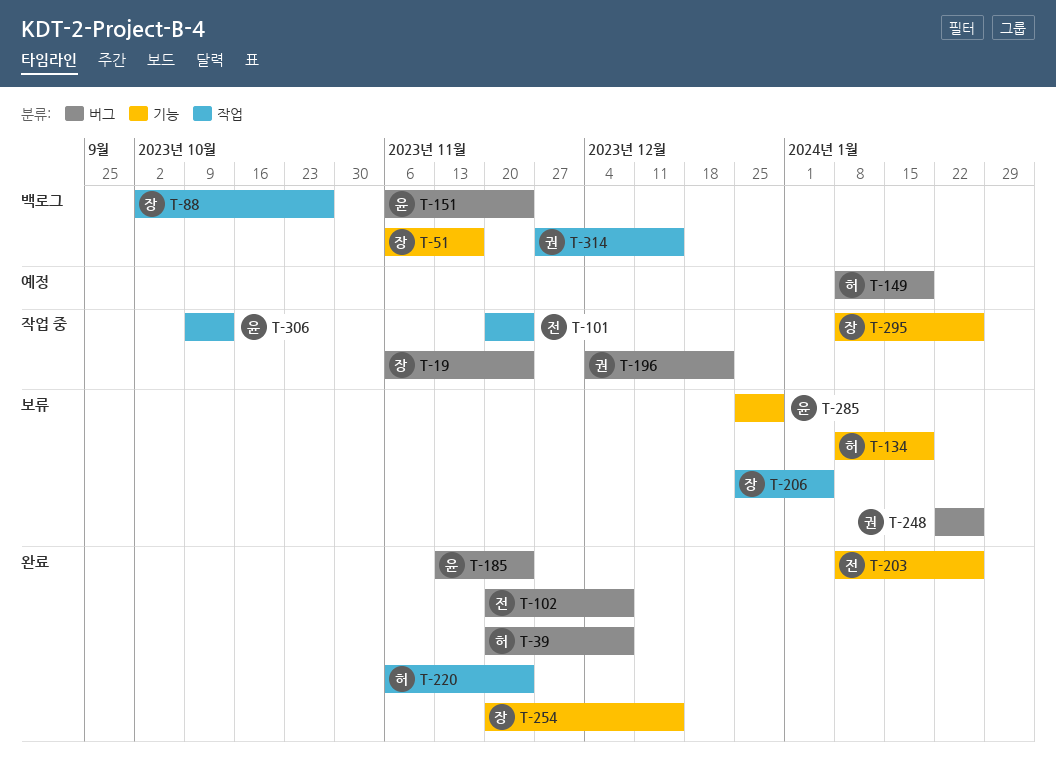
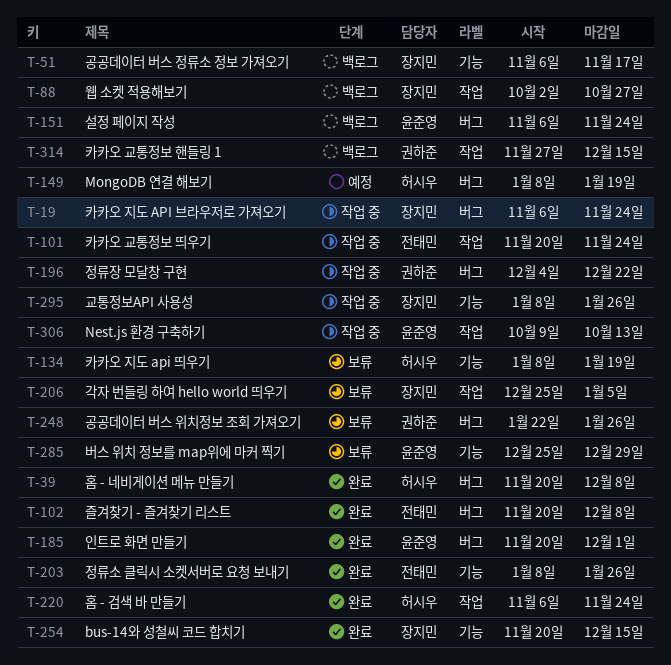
T-185, start: Nov 13 -> Nov 20
T-185, due: Nov 24 -> Dec 1

